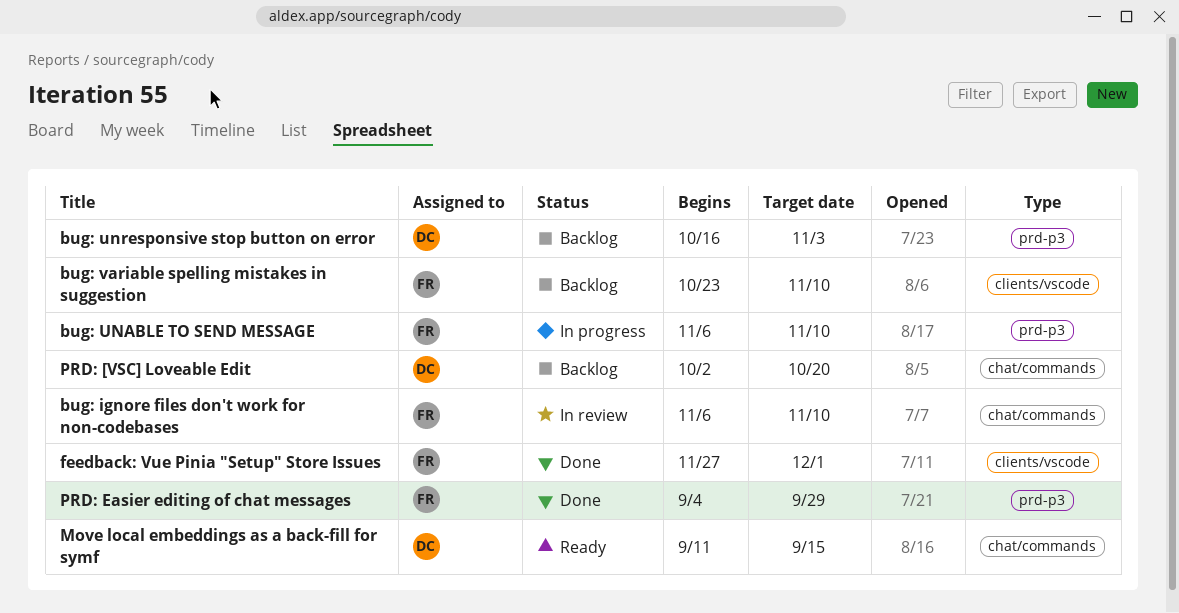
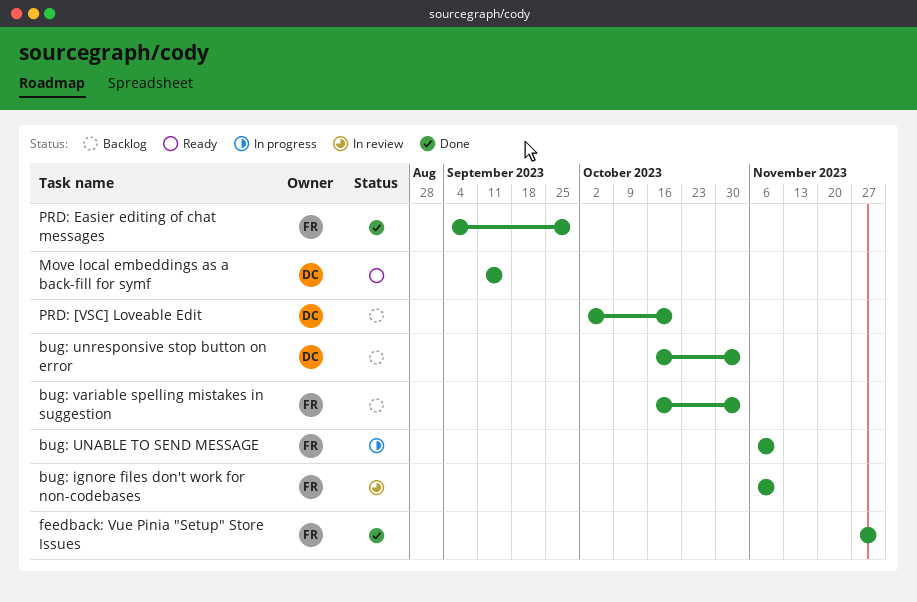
bug: variable spelling mistakes in suggestion, start: Oct 23 -> Oct 16
bug: variable spelling mistakes in suggestion, due: Nov 10 -> Nov 3

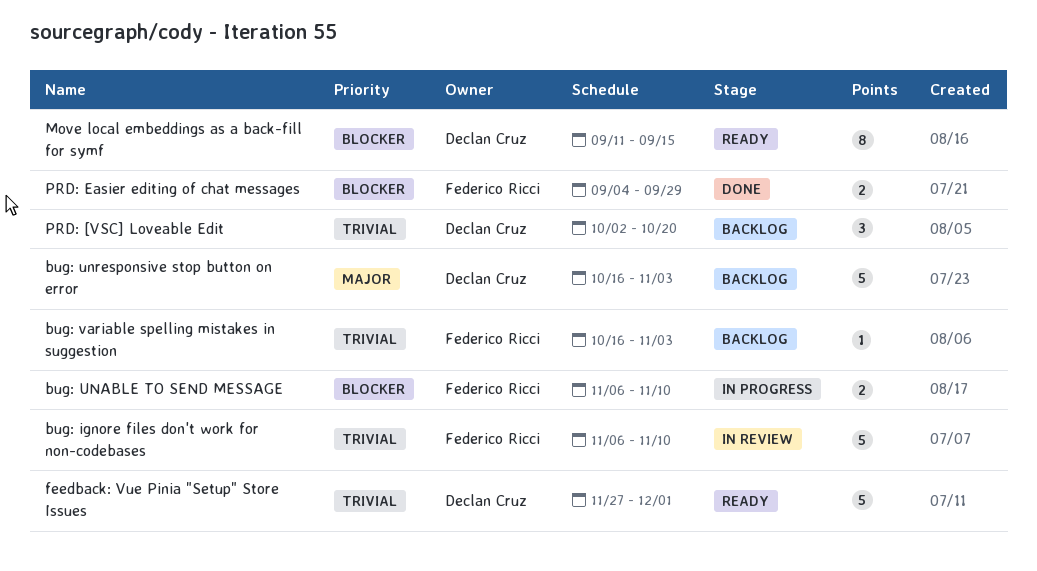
feedback: Vue Pinia "Setup" Store Issues, status: Done -> Ready
feedback: Vue Pinia "Setup" Store Issues, owner: Federico Ricci -> Declan Cruz

